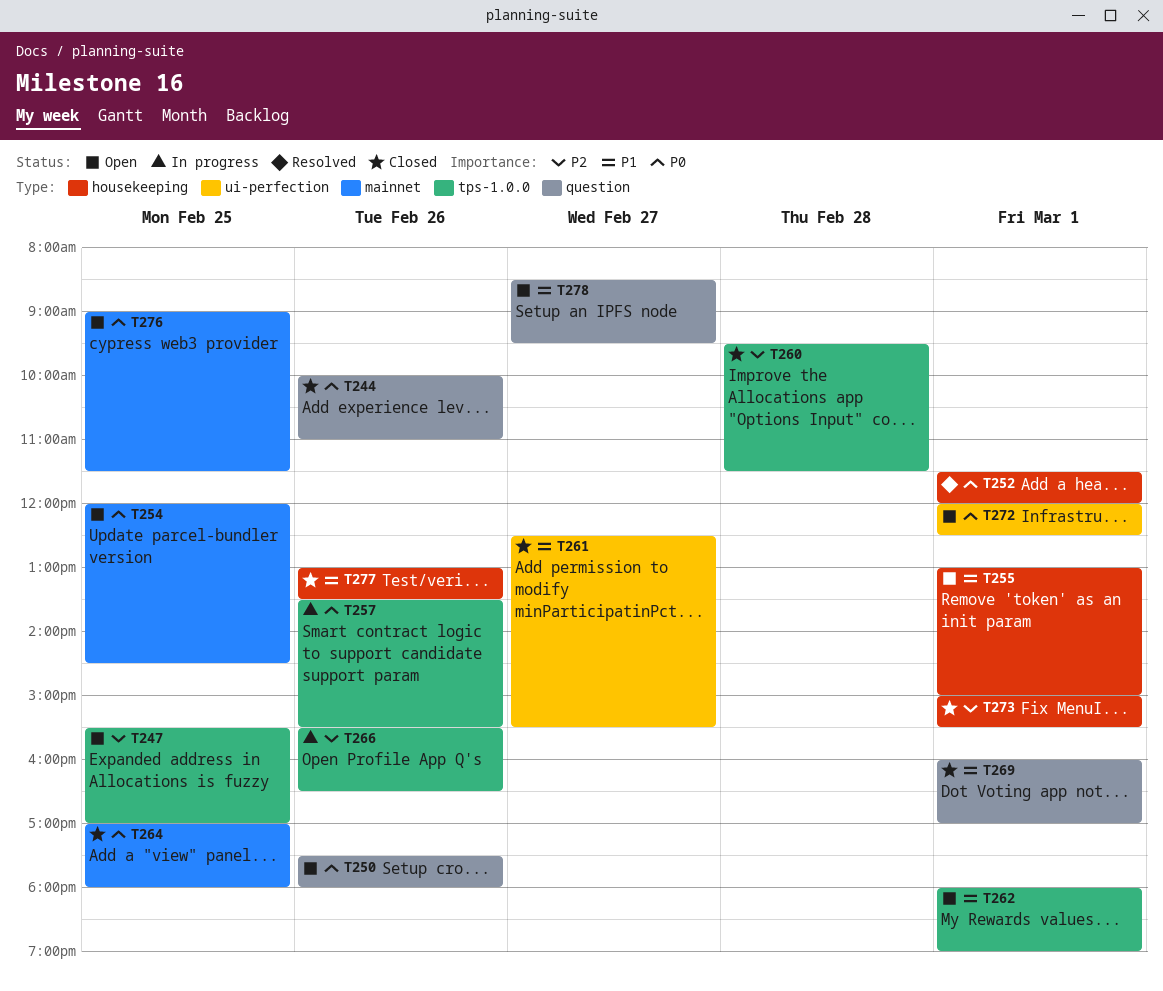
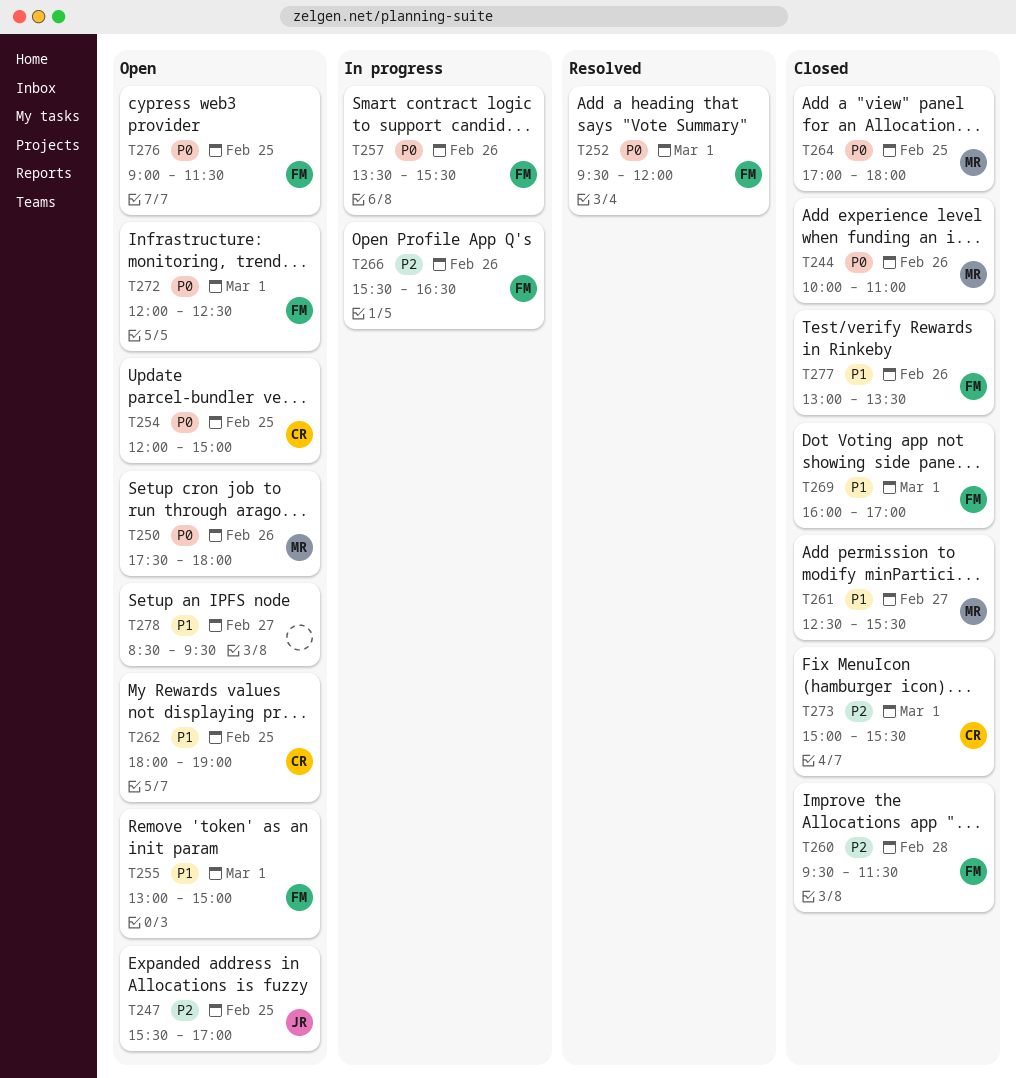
T252, begins: 11:30 -> 09:30
T254, ends: 14:30 -> 15:00
T262, day: Mar 1 -> Feb 25

